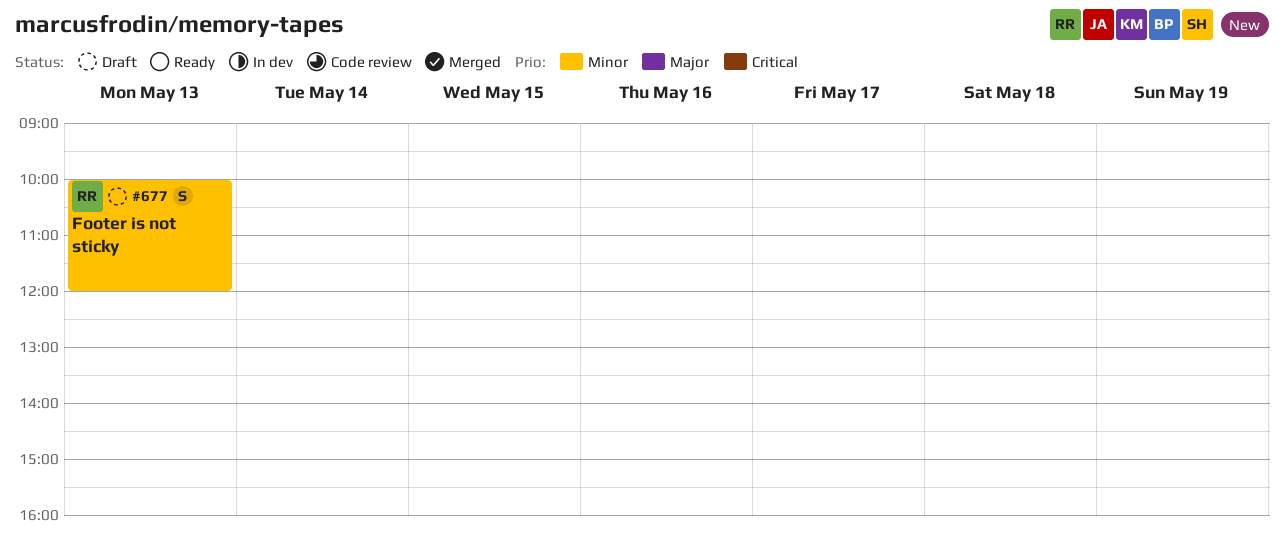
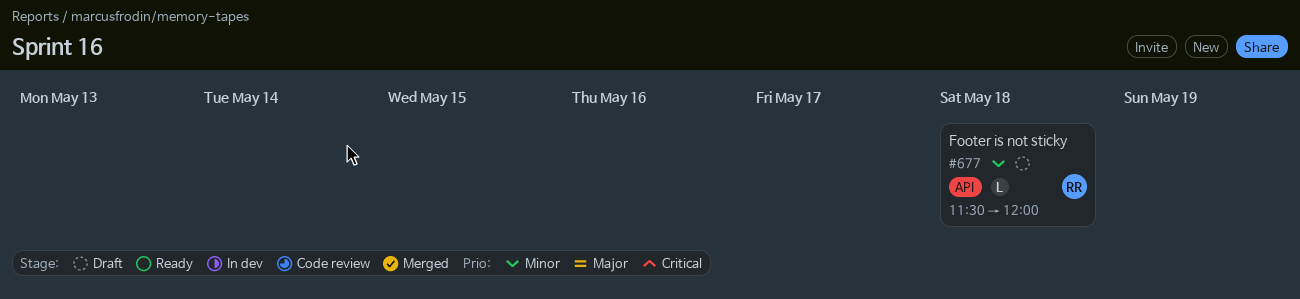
#677, estimate: S -> L
#677, day: May 13 -> May 18
#677, begins: 10:00 -> 11:30

